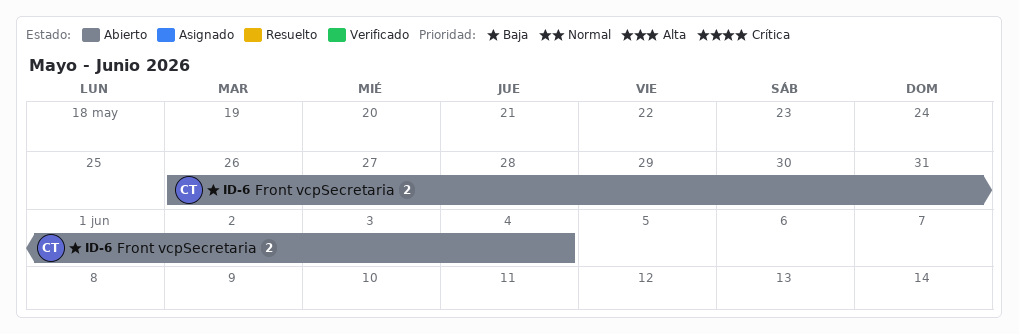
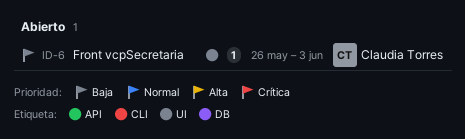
ID-6, estimate: 2 -> 1
ID-6, due: Jun 4 -> Jun 3

